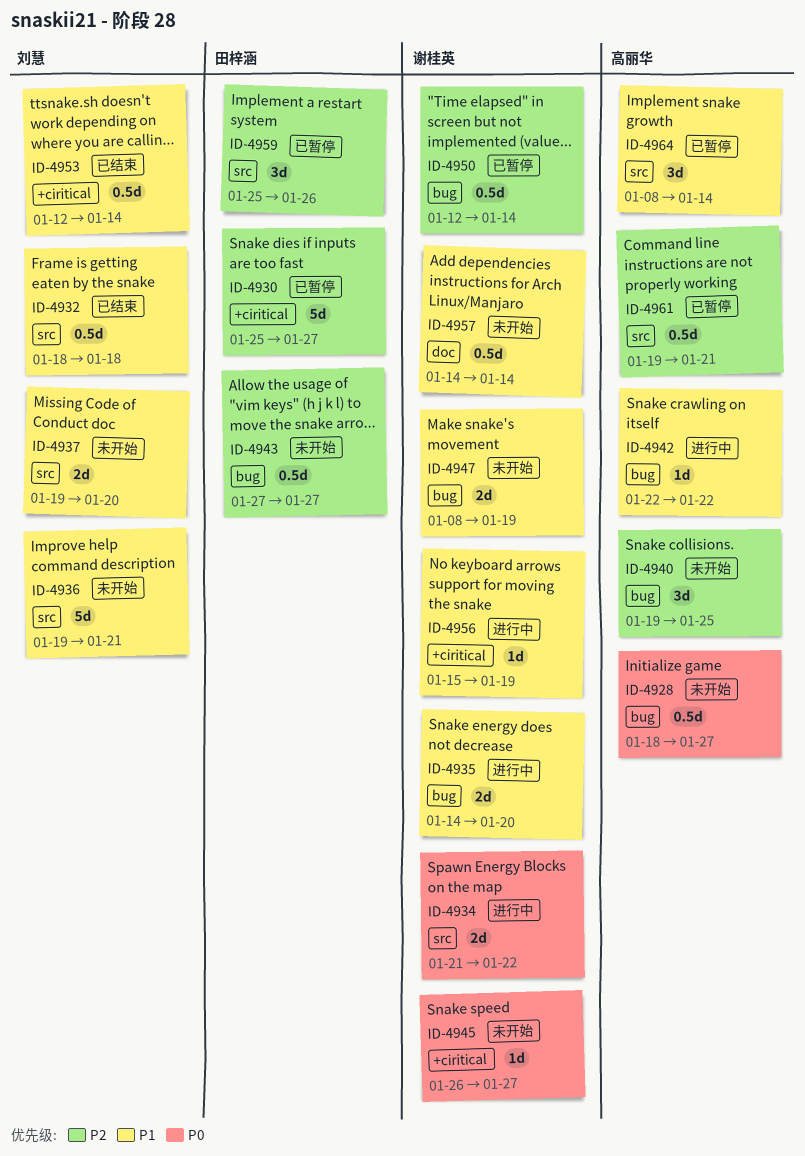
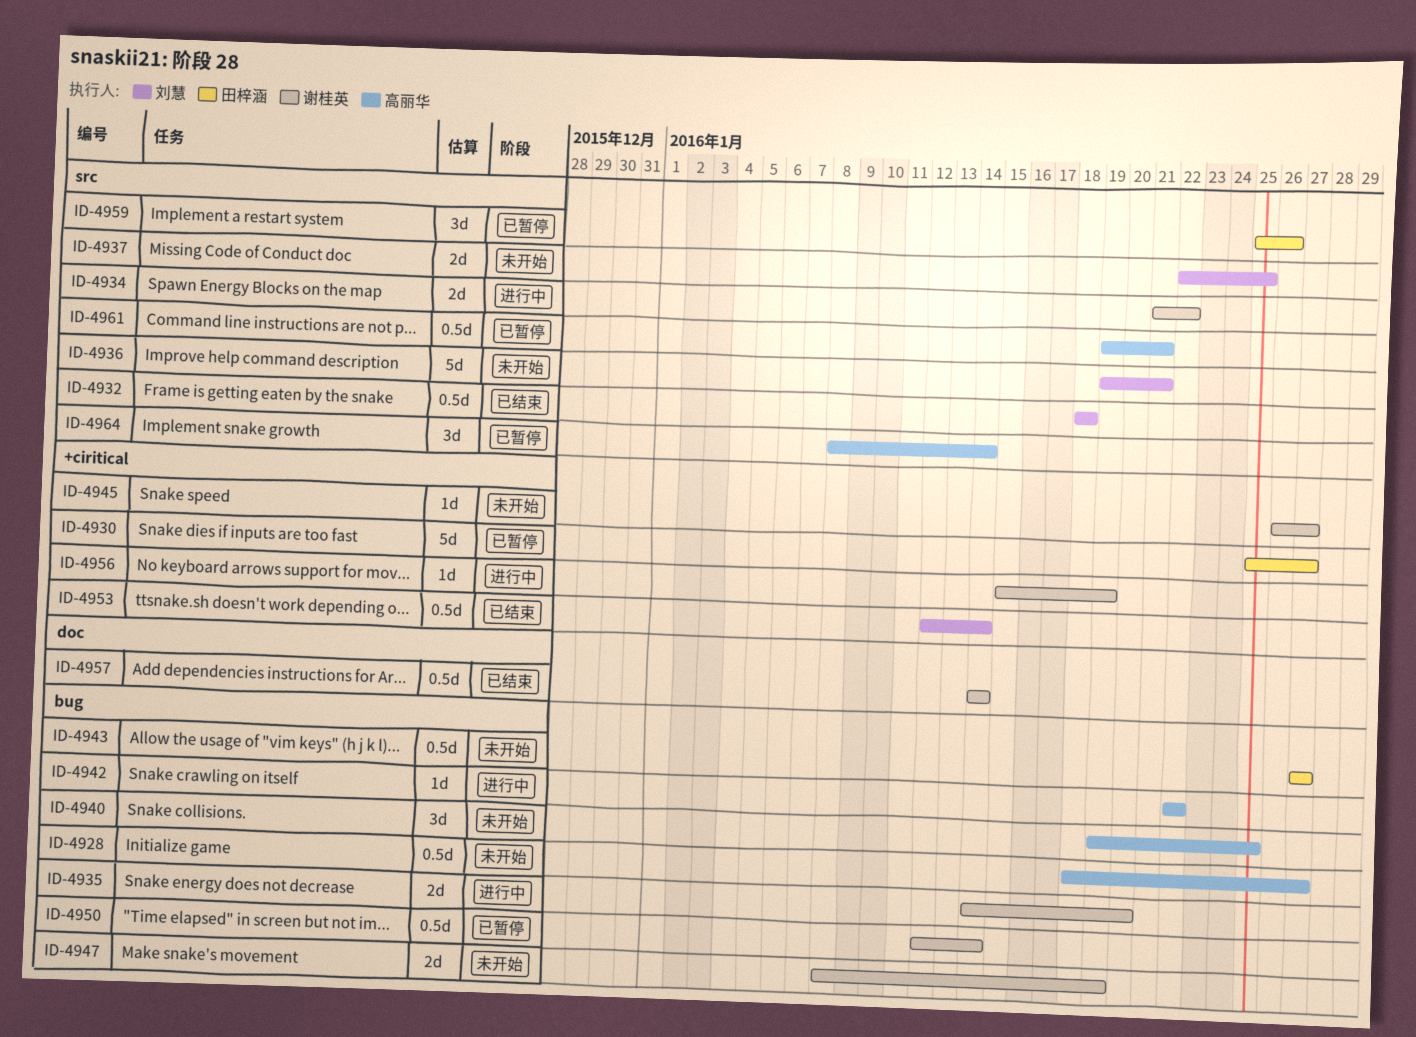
ID-4937, start: Jan 19 -> Jan 22
ID-4937, due: Jan 20 -> Jan 25
ID-4957, status: 未开始 -> 已结束

